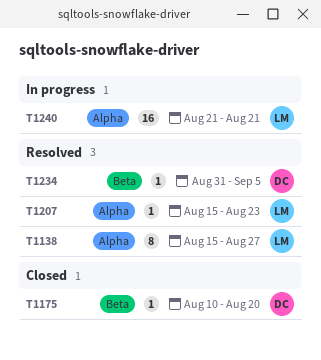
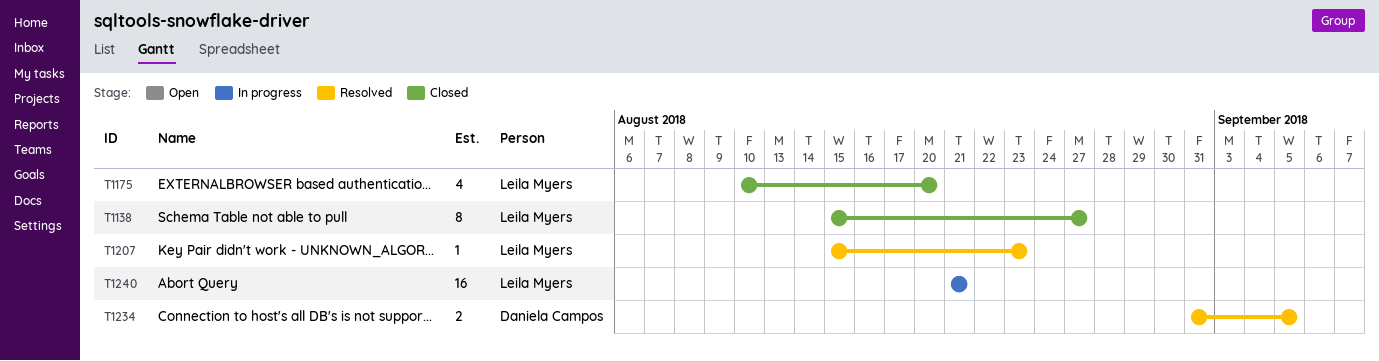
T1138, status: Resolved -> Closed
T1175, owner: Daniela Campos -> Leila Myers
T1175, estimate: 1 -> 4
T1234, estimate: 1 -> 2

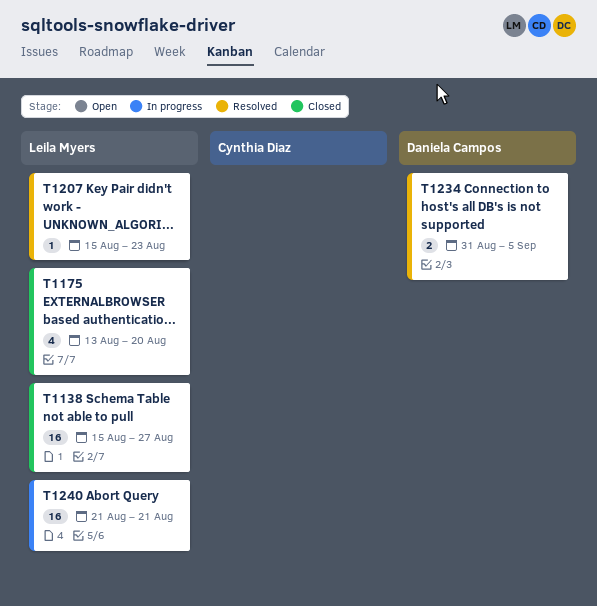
T1138, estimate: 8 -> 16
T1175, start: Aug 10 -> Aug 13

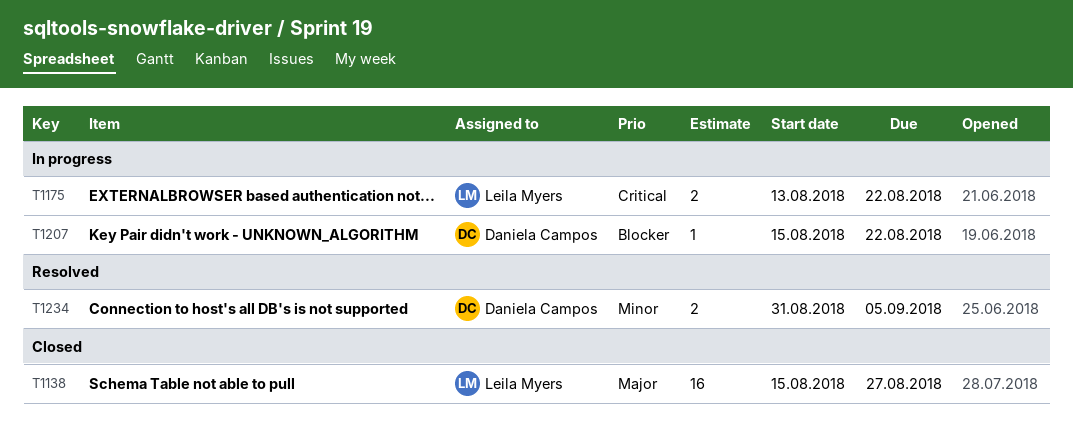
T1175, status: Closed -> In progress
T1175, estimate: 4 -> 2
T1175, due: Aug 20 -> Aug 22
T1207, status: Resolved -> In progress
T1207, owner: Leila Myers -> Daniela Campos
T1207, due: Aug 23 -> Aug 22
T1240: present -> none

